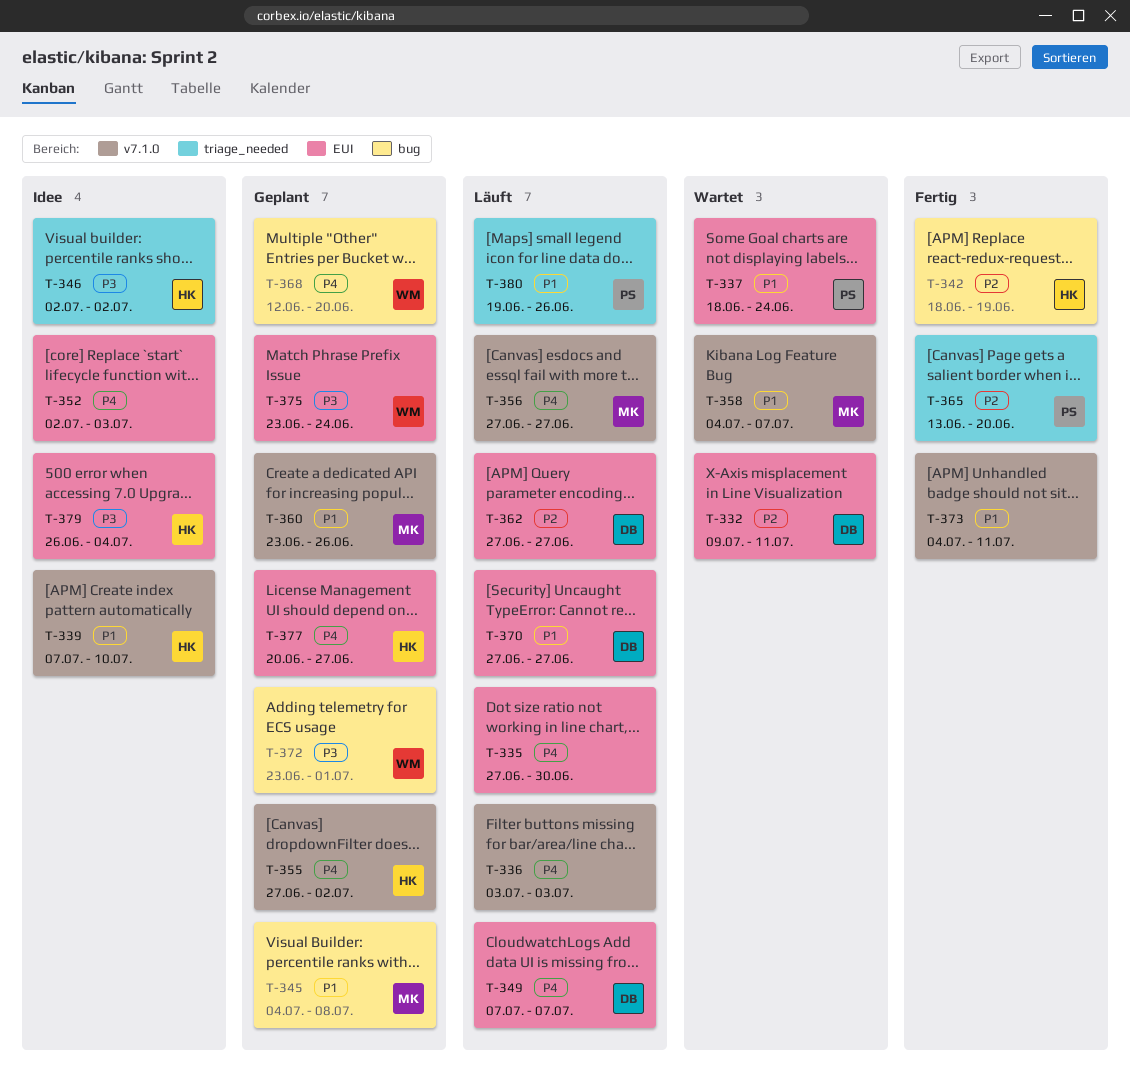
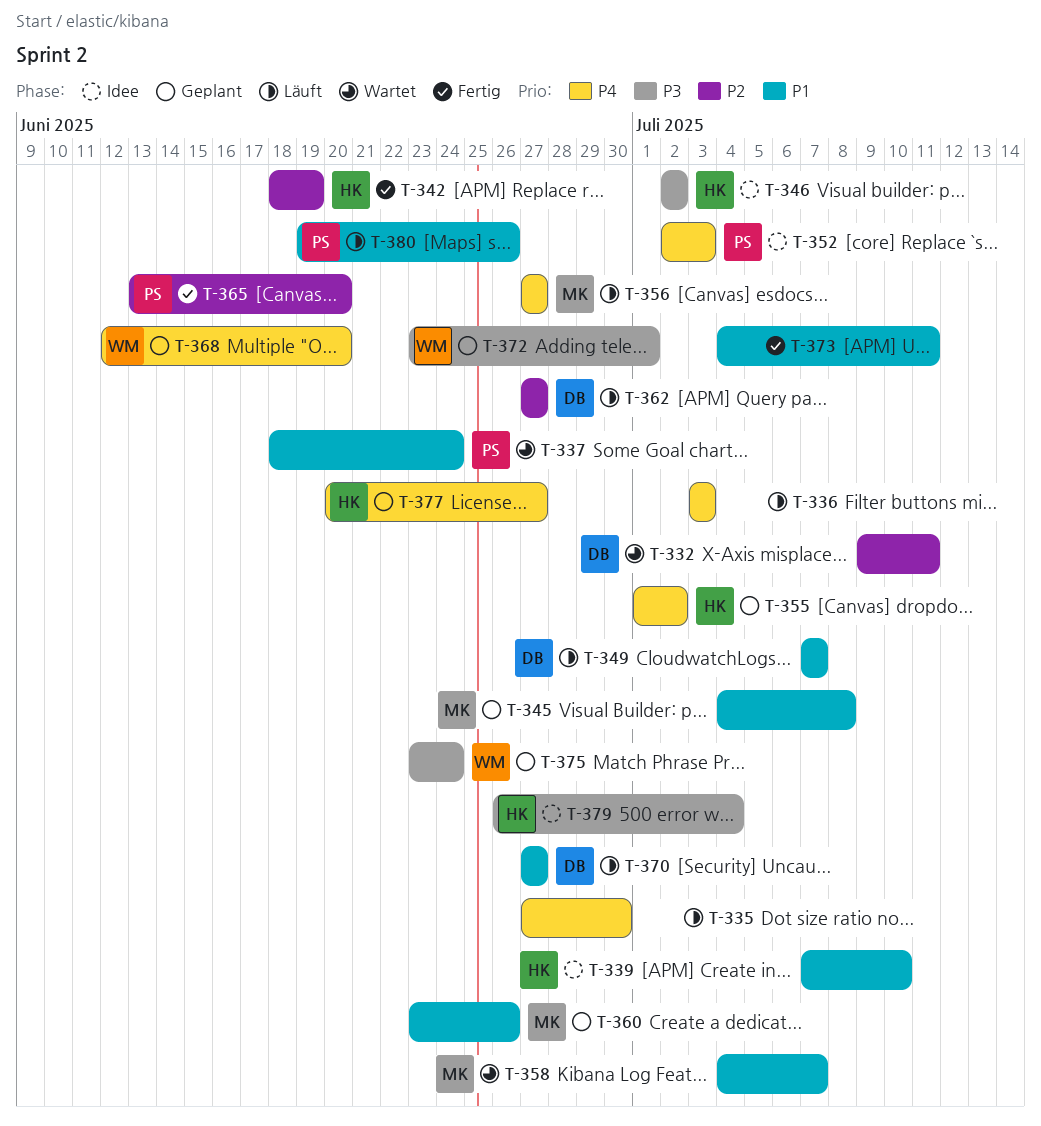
T-349, priority: P4 -> P1
T-352, owner: none -> PS
T-355, start: Jun 27 -> Jul 1

